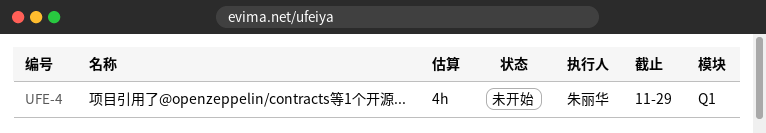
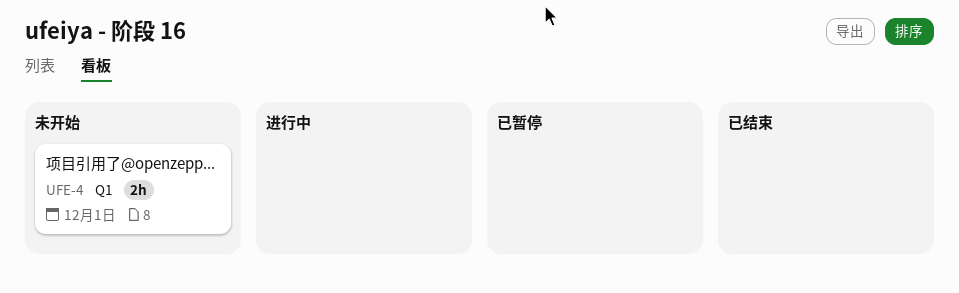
UFE-4, estimate: 4h -> 2h
UFE-4, due: Nov 29 -> Dec 1

